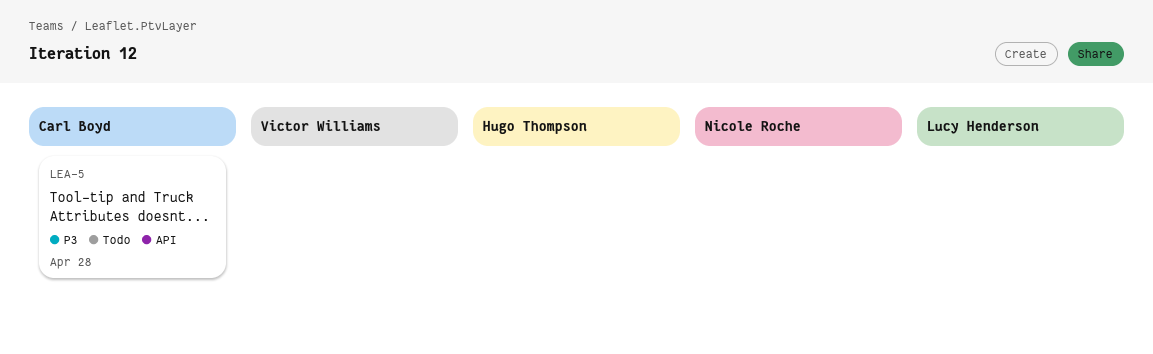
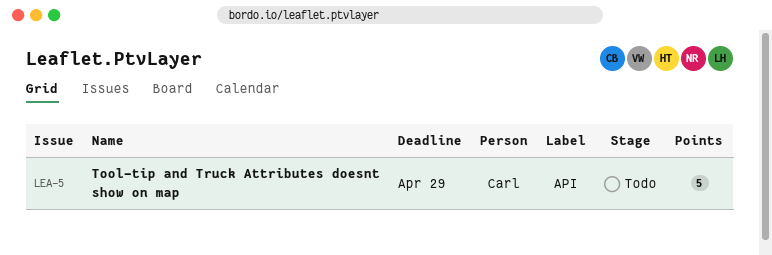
LEA-5, due: Apr 28 -> Apr 29

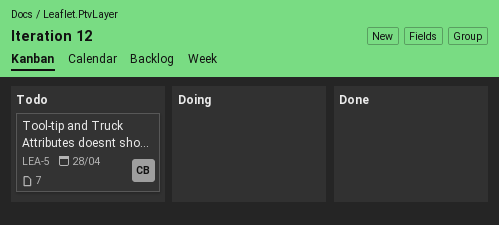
LEA-5, due: Apr 29 -> Apr 28

